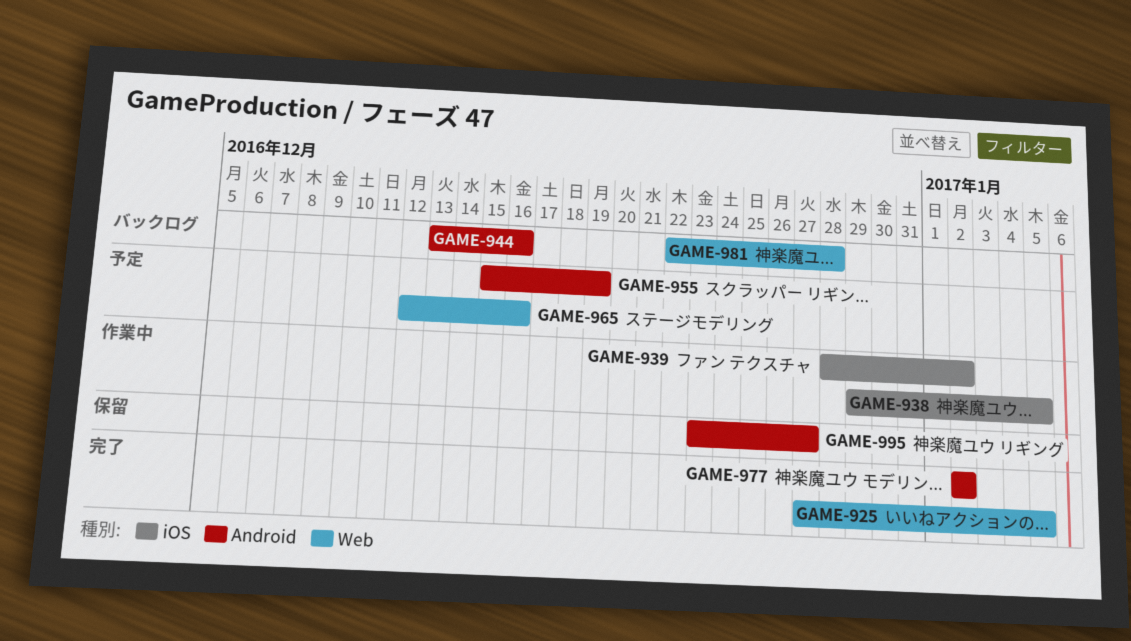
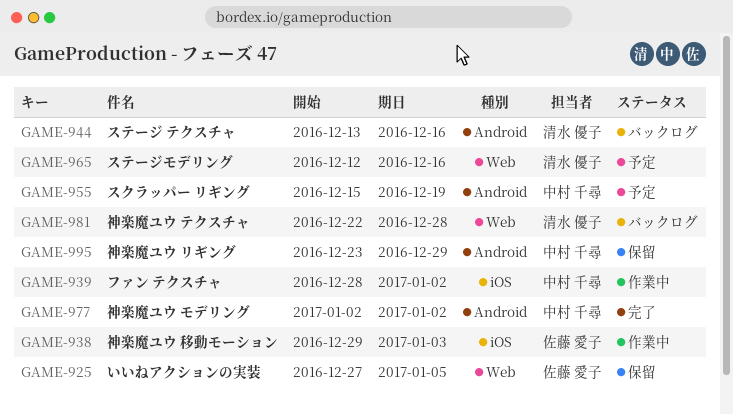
GAME-925, status: 完了 -> 保留
GAME-938, due: Jan 5 -> Jan 3
GAME-995, due: Dec 27 -> Dec 29

